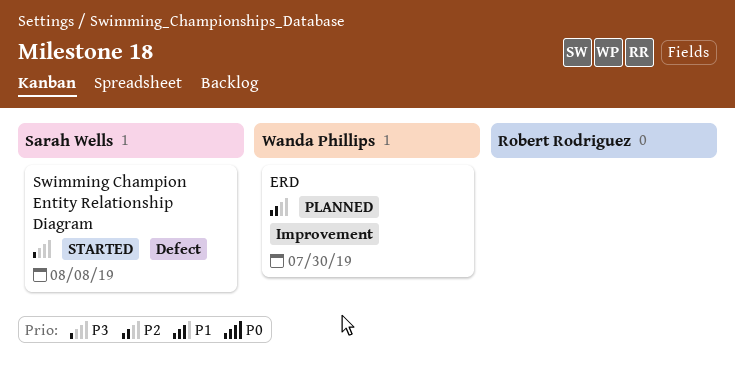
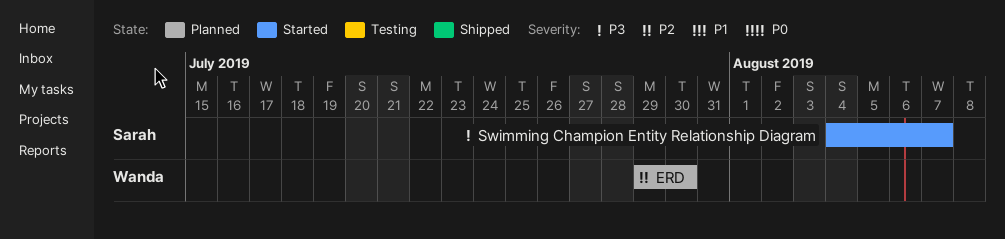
Swimming Champion Entity Relationship Diagram, due: Aug 8 -> Aug 7

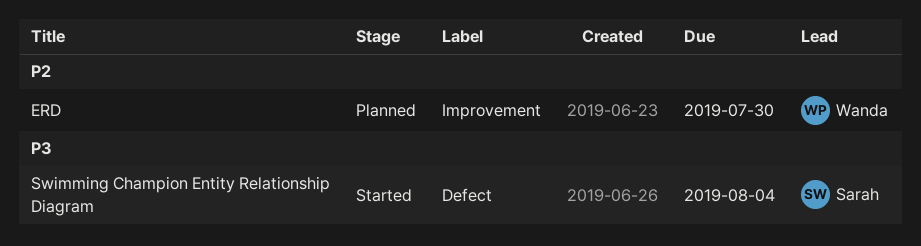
Swimming Champion Entity Relationship Diagram, due: Aug 7 -> Aug 4

